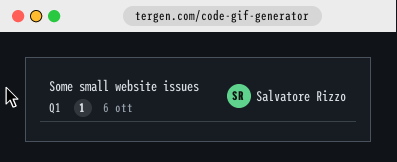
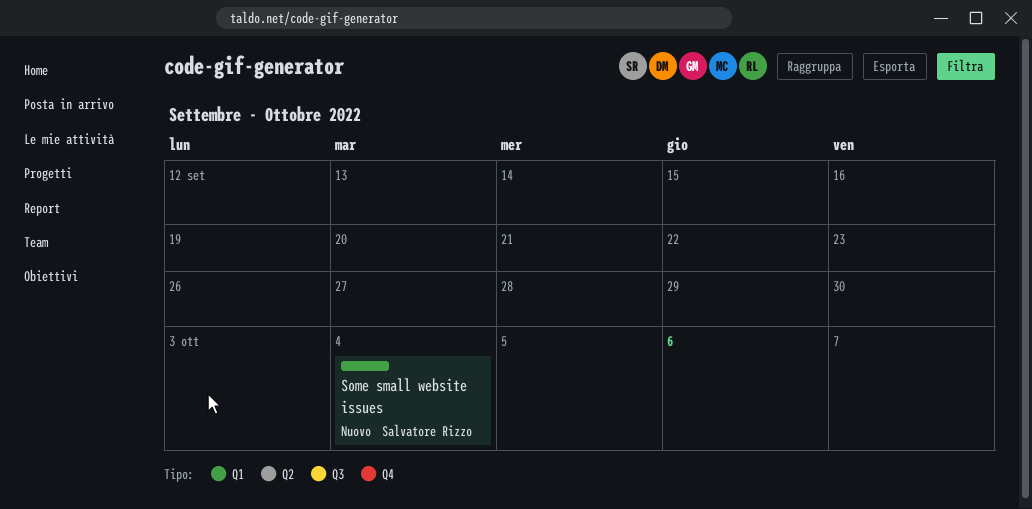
Some small website issues, due: Oct 6 -> Oct 4

